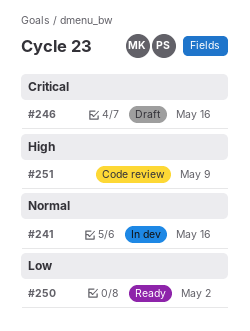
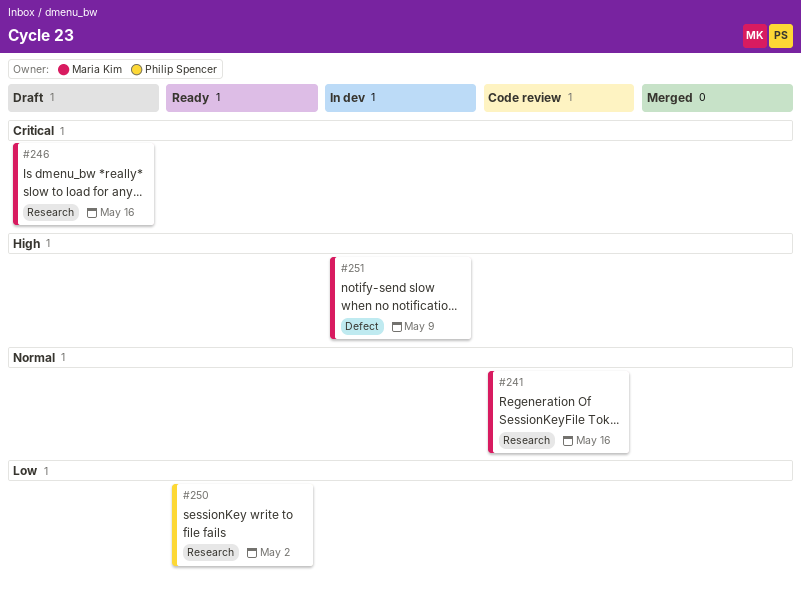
#241, status: In dev -> Code review
#251, status: Code review -> In dev

